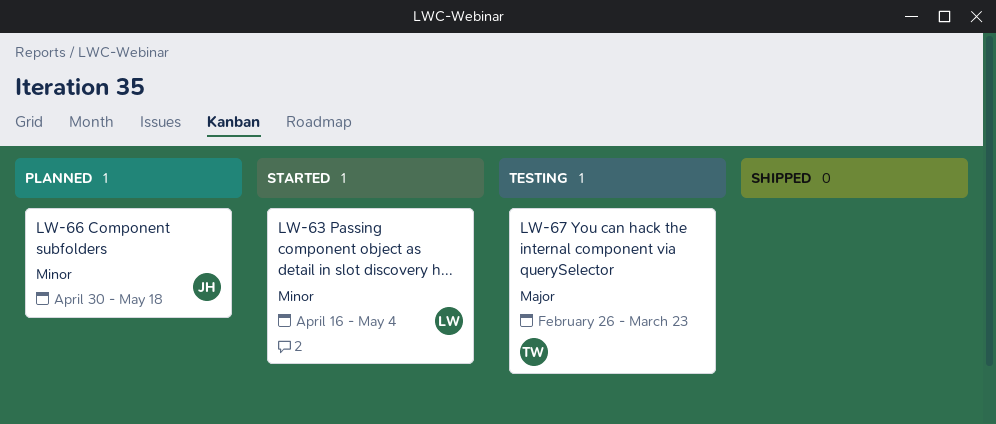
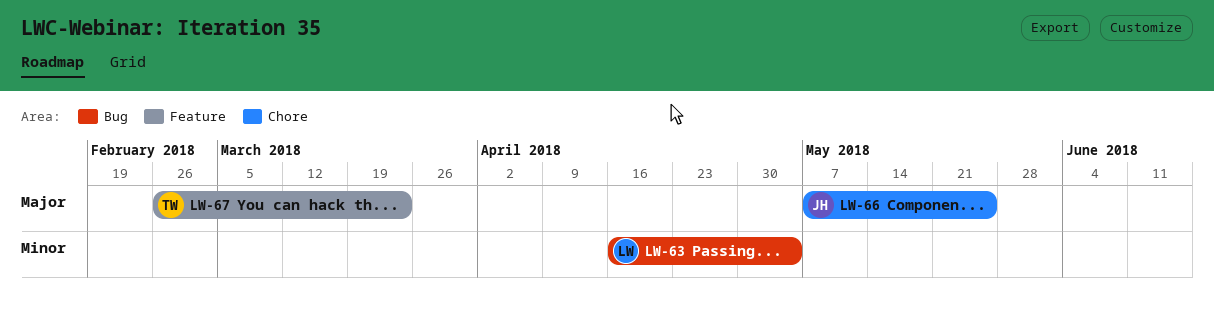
LW-66, priority: Minor -> Major
LW-66, start: Apr 30 -> May 7
LW-66, due: May 18 -> May 25

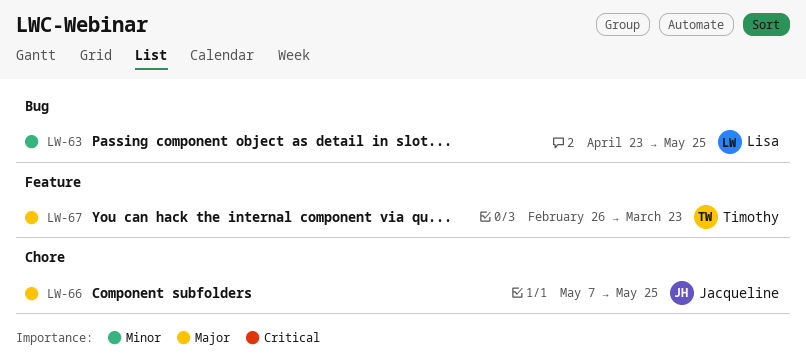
LW-63, start: Apr 16 -> Apr 23
LW-63, due: May 4 -> May 25

